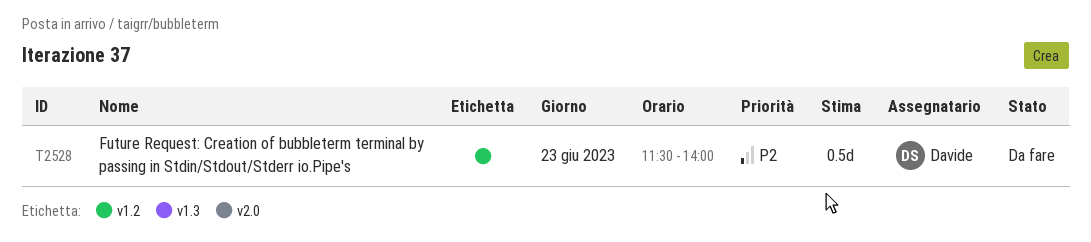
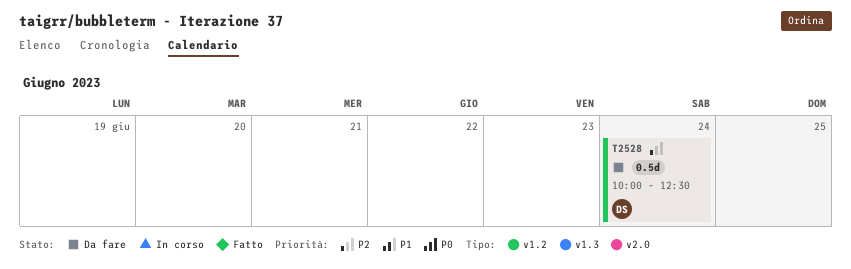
T2528, day: Jun 23 -> Jun 24
T2528, begins: 11:30 -> 10:00
T2528, ends: 14:00 -> 12:30

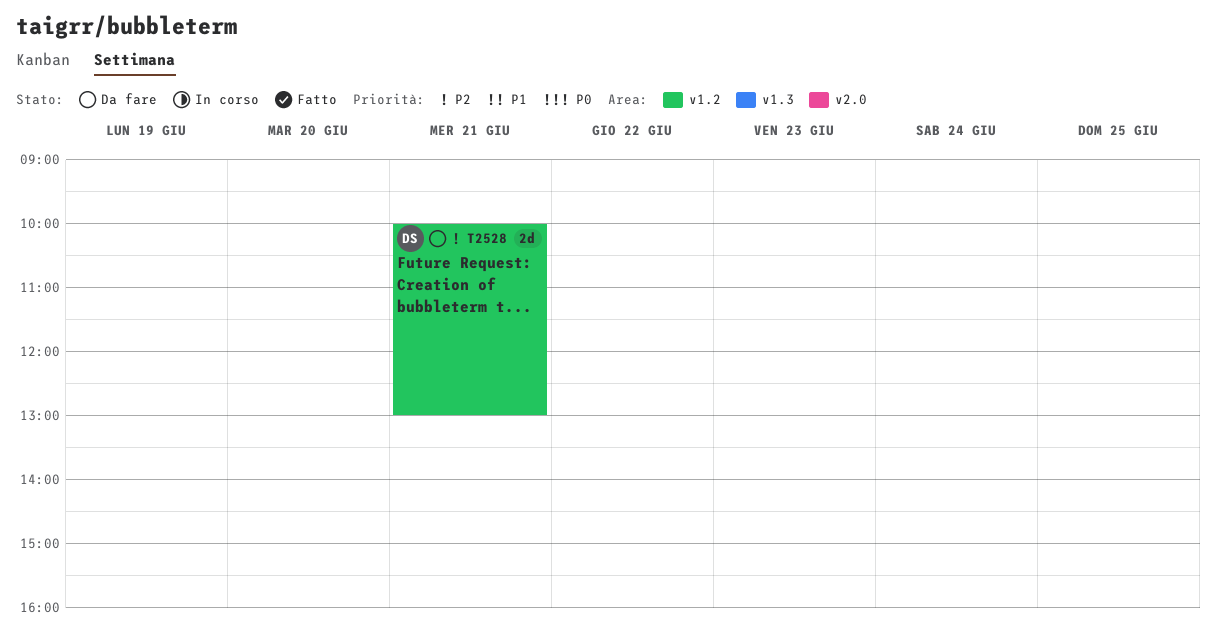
T2528, estimate: 0.5d -> 2d
T2528, day: Jun 24 -> Jun 21
T2528, ends: 12:30 -> 13:00

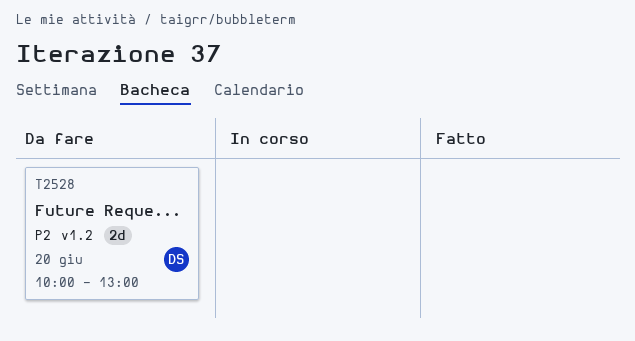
T2528, day: Jun 21 -> Jun 20

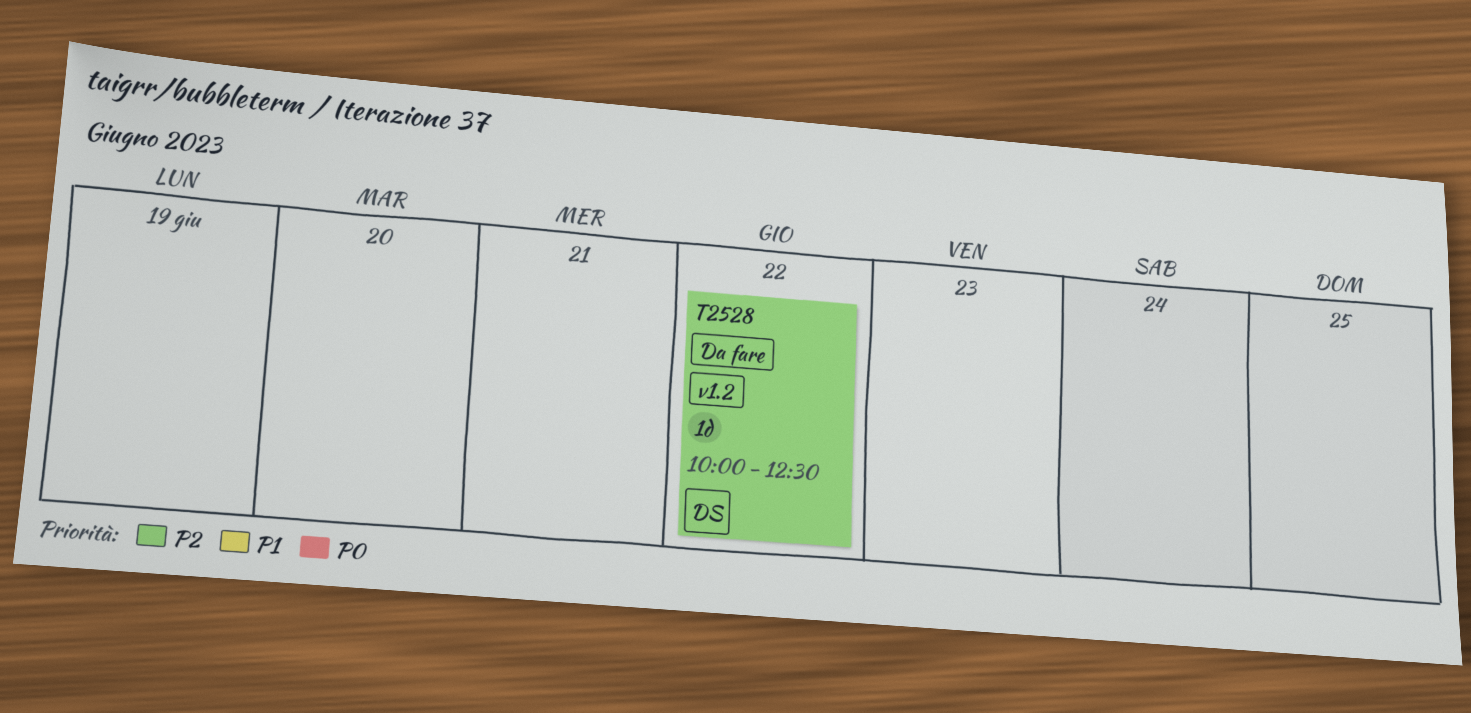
T2528, estimate: 2d -> 1d
T2528, day: Jun 20 -> Jun 22
T2528, ends: 13:00 -> 12:30

